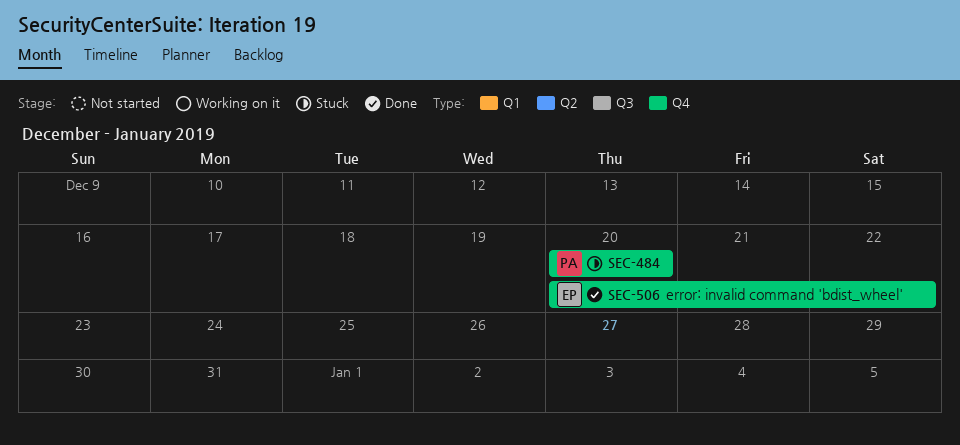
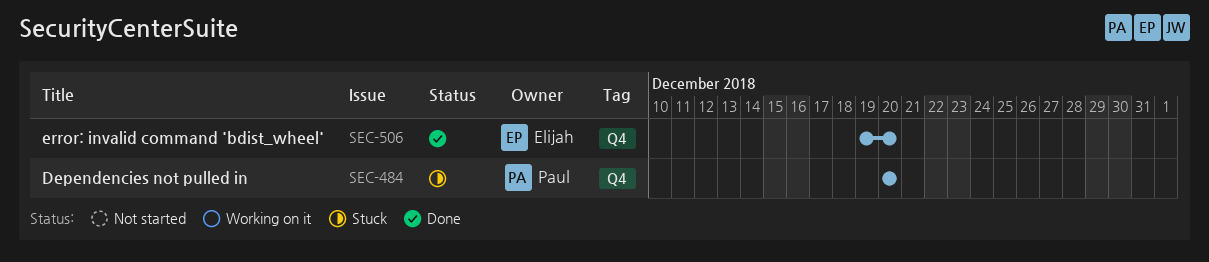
SEC-506, start: Dec 20 -> Dec 19
SEC-506, due: Dec 22 -> Dec 20

